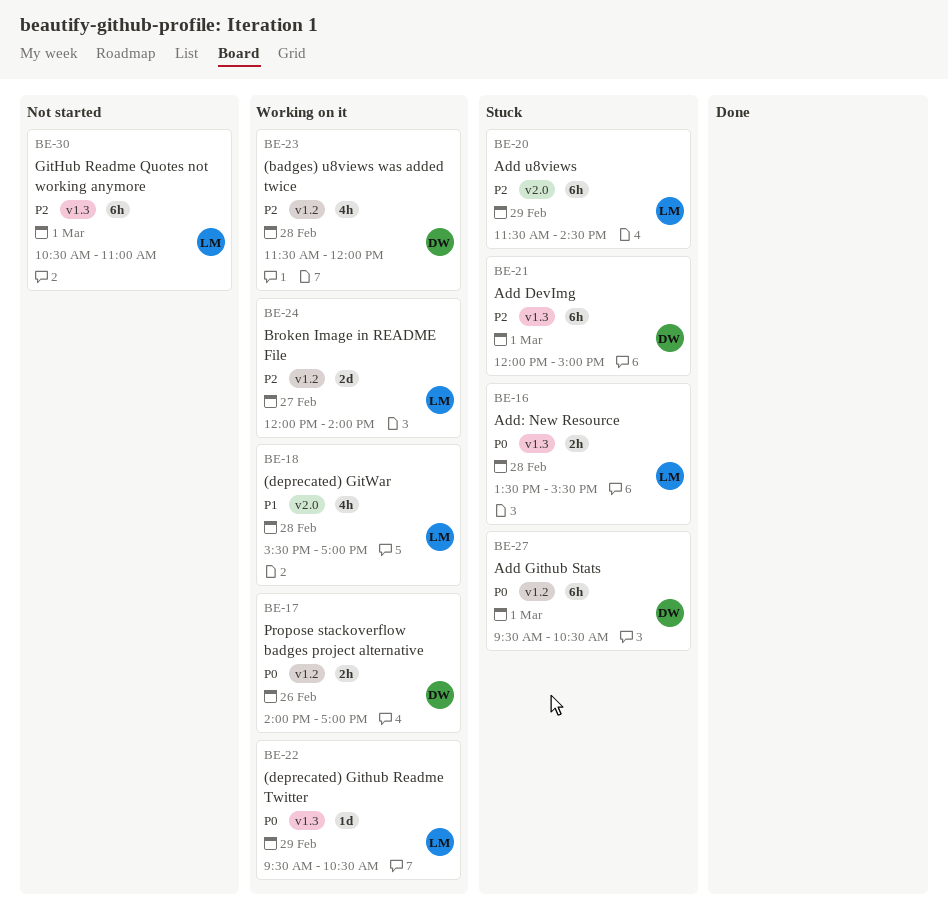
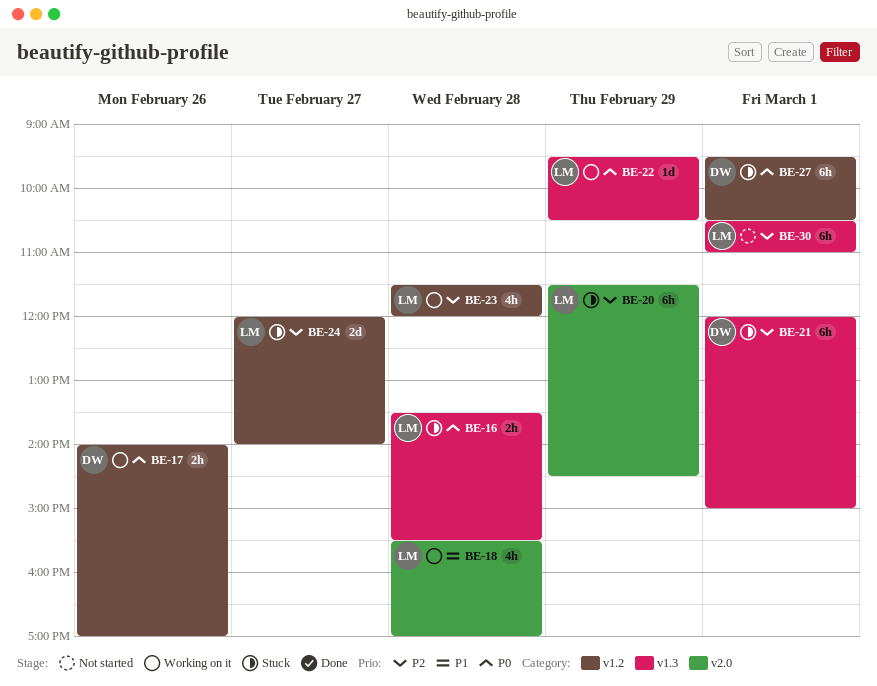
BE-23, owner: DW -> LM
BE-24, status: Working on it -> Stuck

